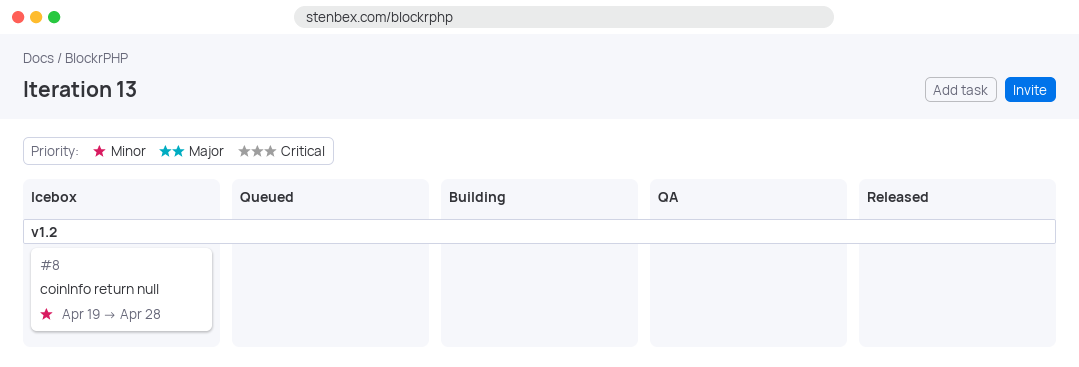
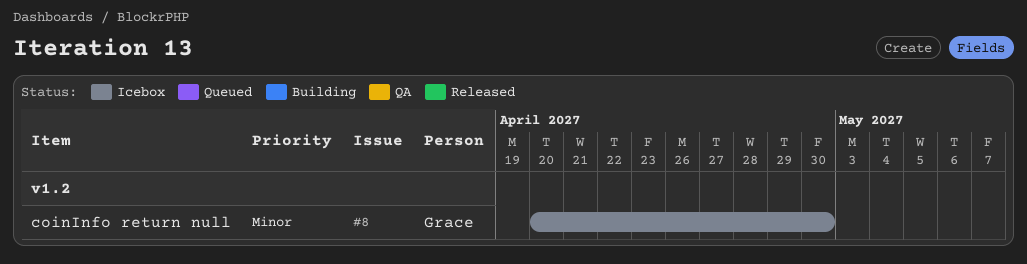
#8, start: Apr 19 -> Apr 20
#8, due: Apr 28 -> Apr 30

